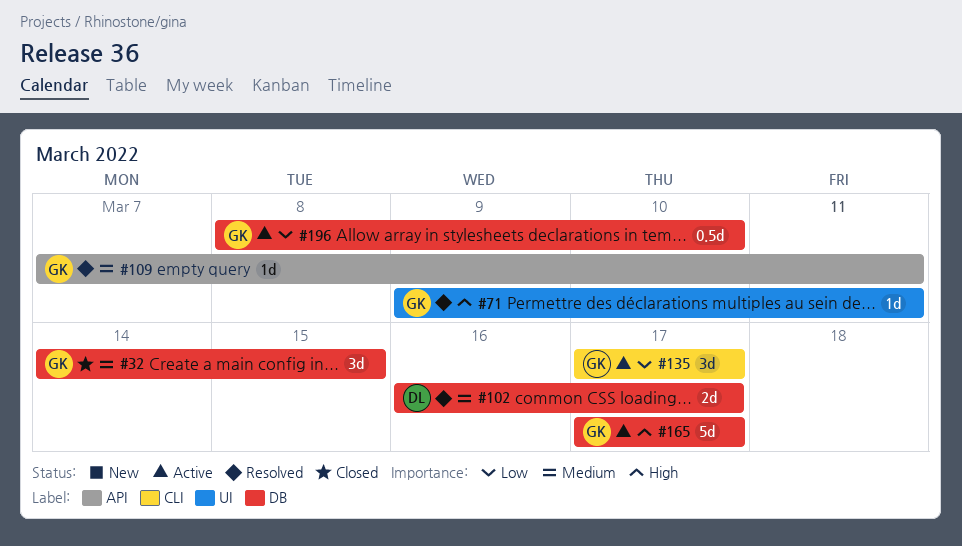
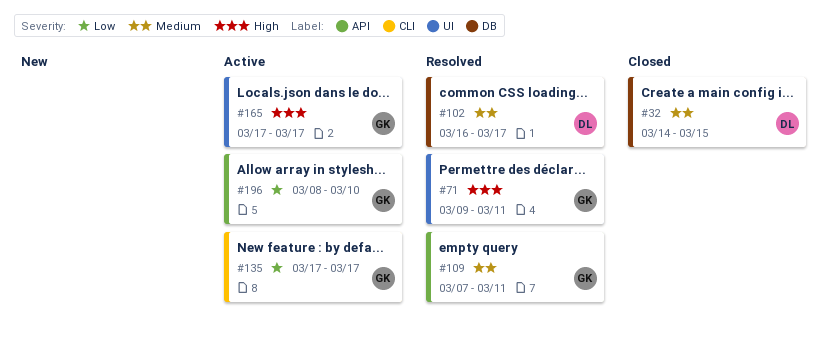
#32, owner: GK -> DL
#165, label: DB -> UI
#196, label: DB -> API

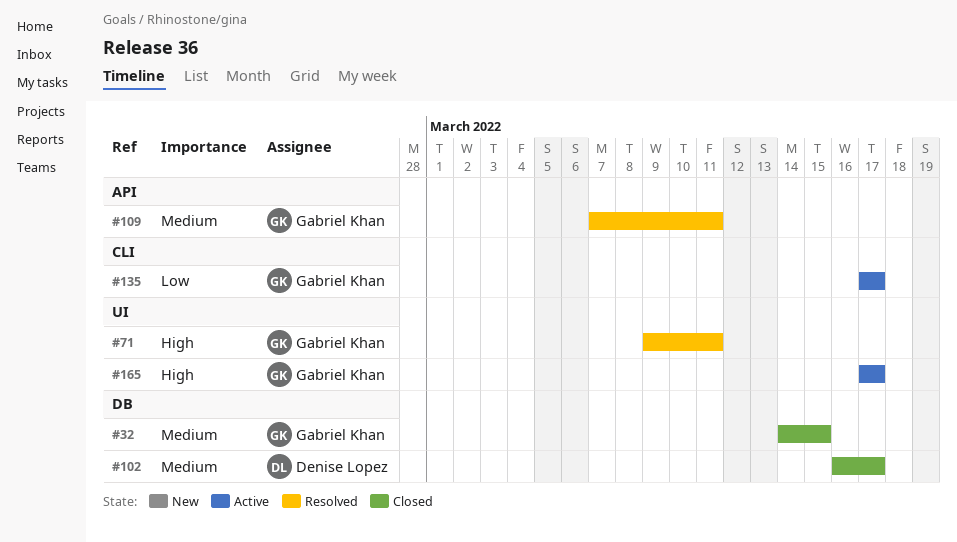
#32, owner: Denise Lopez -> Gabriel Khan
#102, status: Resolved -> Closed
#196: present -> none

